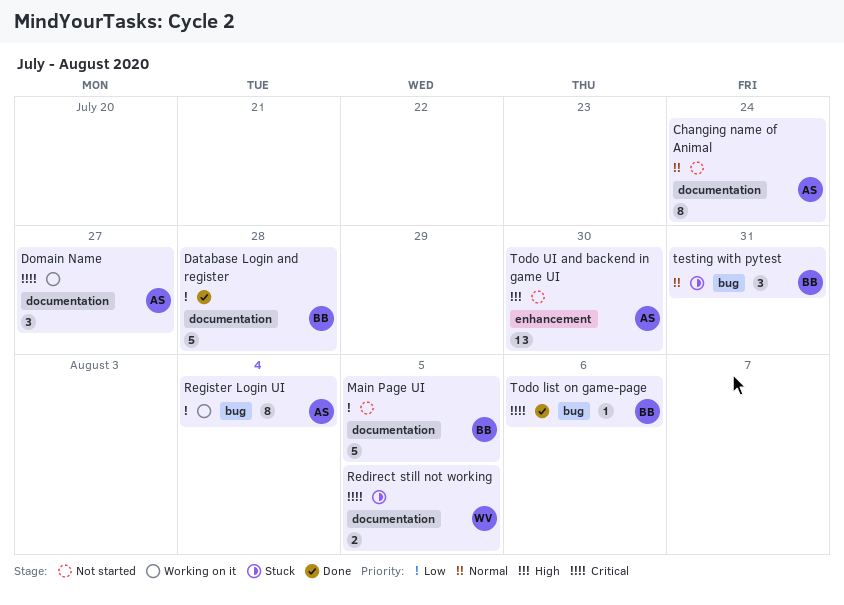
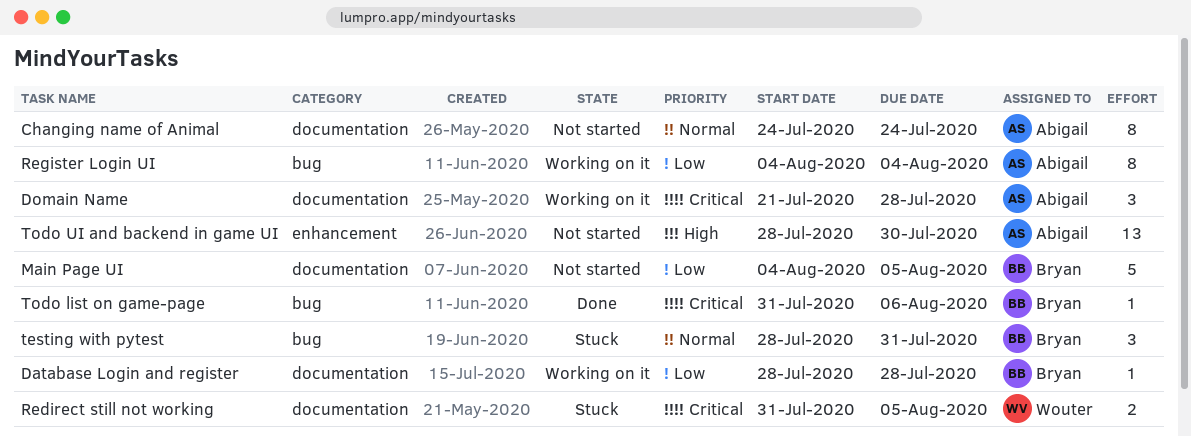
Database Login and register, status: Done -> Working on it
Database Login and register, estimate: 5 -> 1
Domain Name, due: Jul 27 -> Jul 28

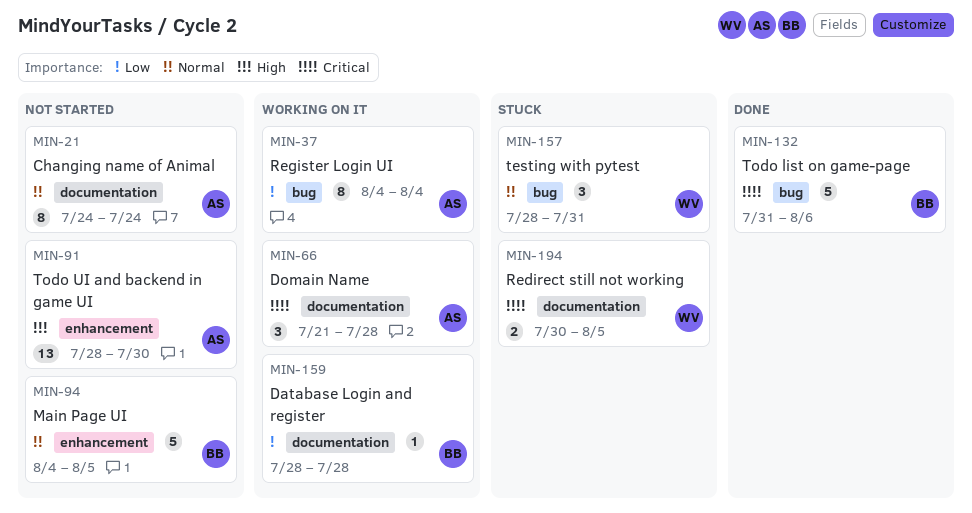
Main Page UI, priority: Low -> Normal
Main Page UI, label: documentation -> enhancement
Redirect still not working, start: Jul 31 -> Jul 30
testing with pytest, owner: Bryan -> Wouter
Todo list on game-page, estimate: 1 -> 5

